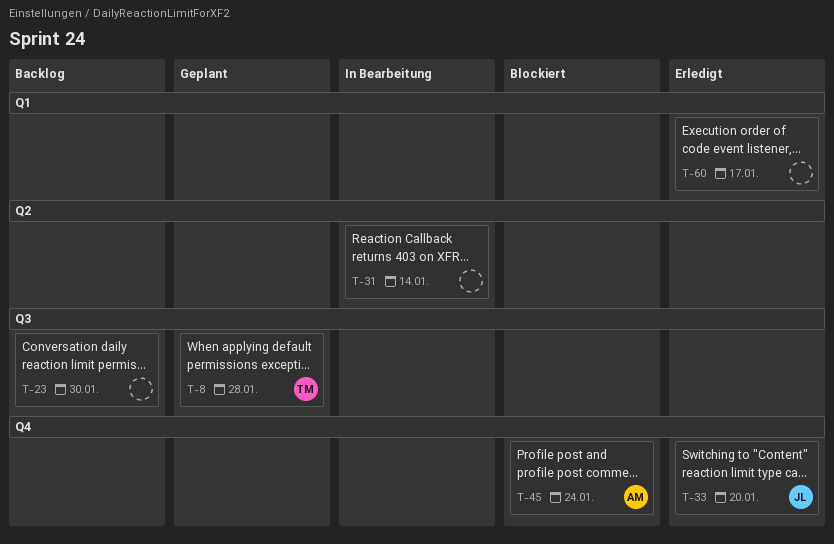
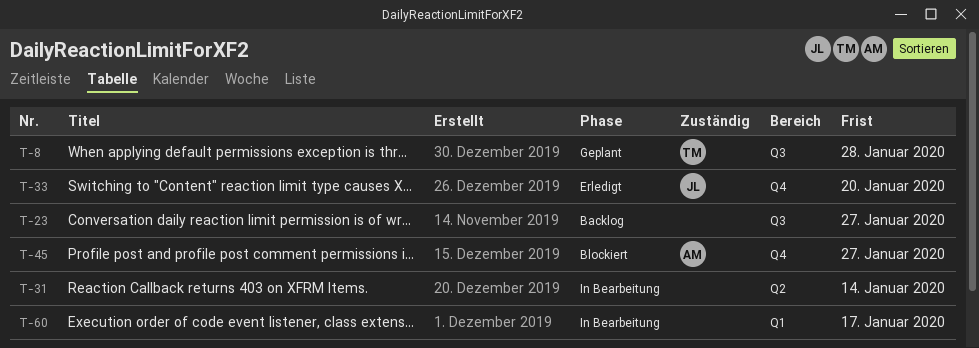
T-23, due: Jan 30 -> Jan 27
T-45, due: Jan 24 -> Jan 27
T-60, status: Erledigt -> In Bearbeitung

